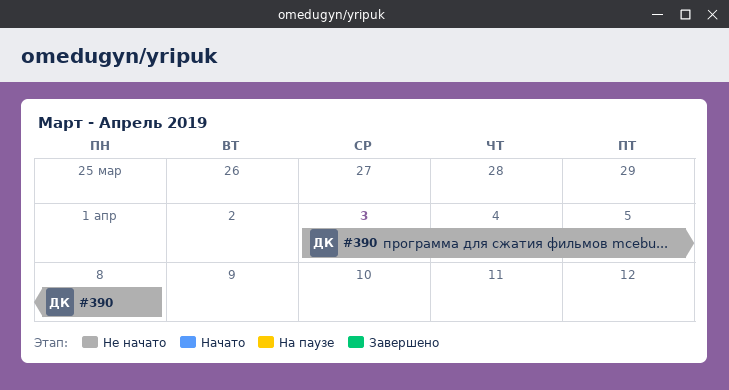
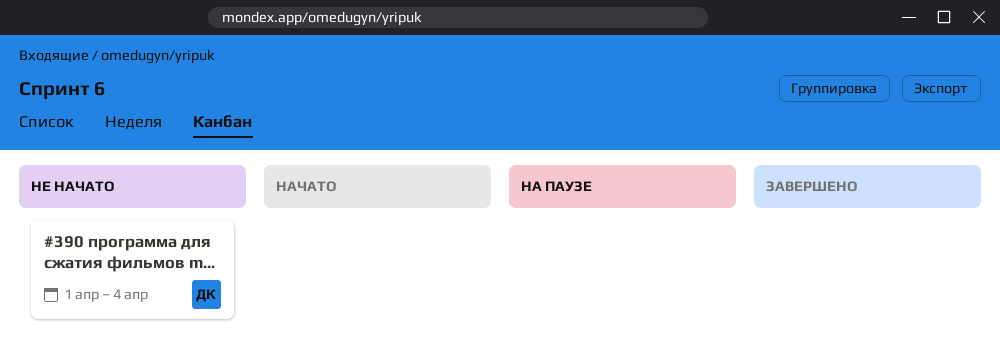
#390, start: Apr 3 -> Apr 1
#390, due: Apr 8 -> Apr 4

